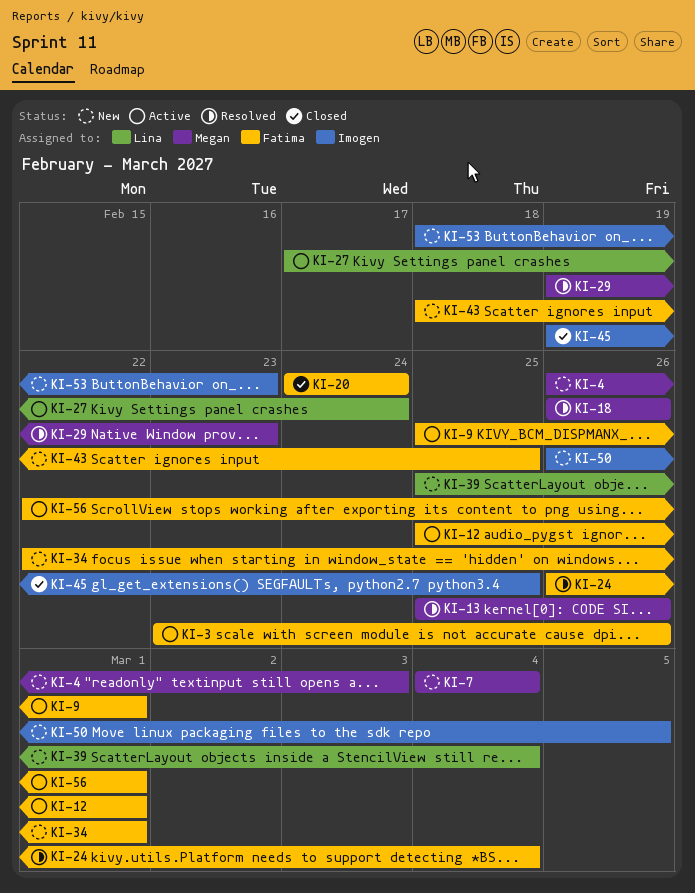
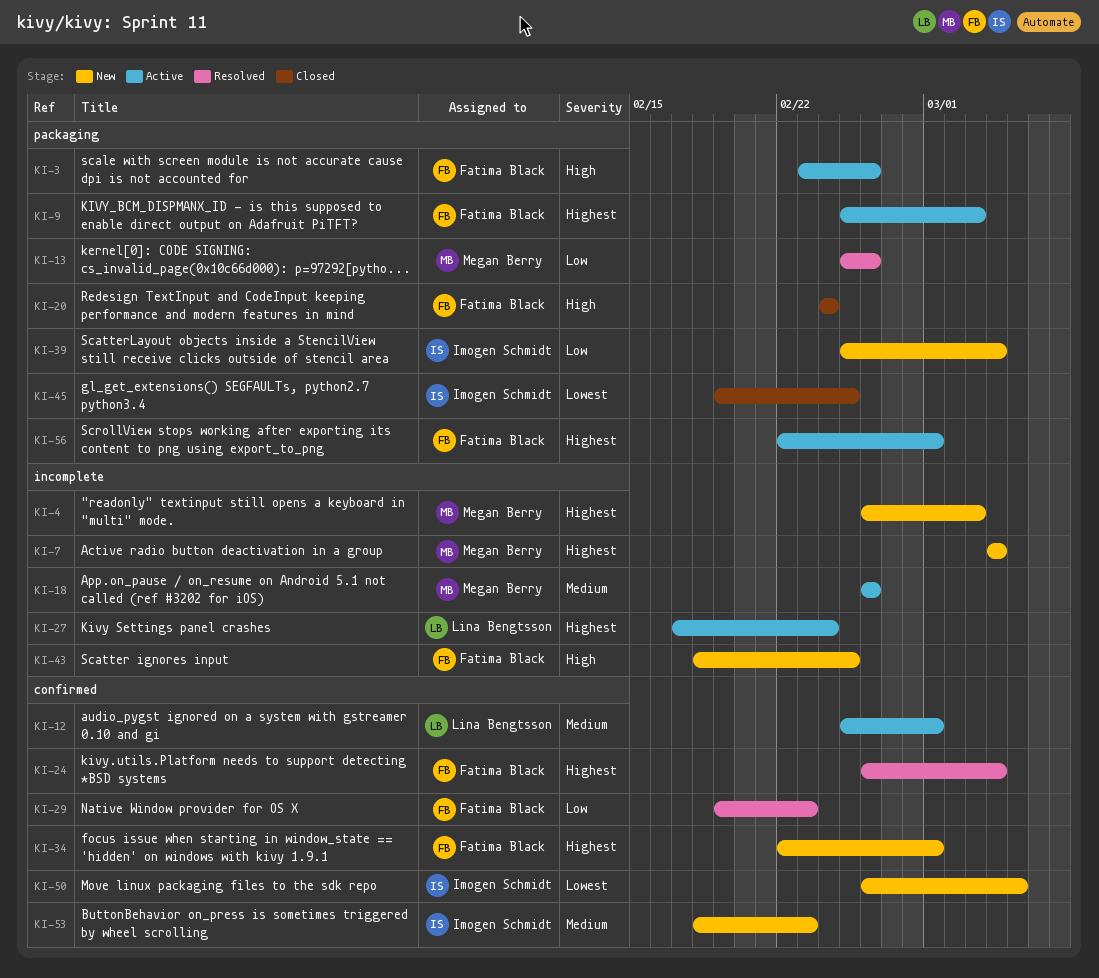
KI-9, due: Mar 1 -> Mar 3
KI-12, owner: Fatima Black -> Lina Bengtsson
KI-18, status: Resolved -> Active
KI-29, owner: Megan Berry -> Fatima Black
KI-39, owner: Lina Bengtsson -> Imogen Schmidt

